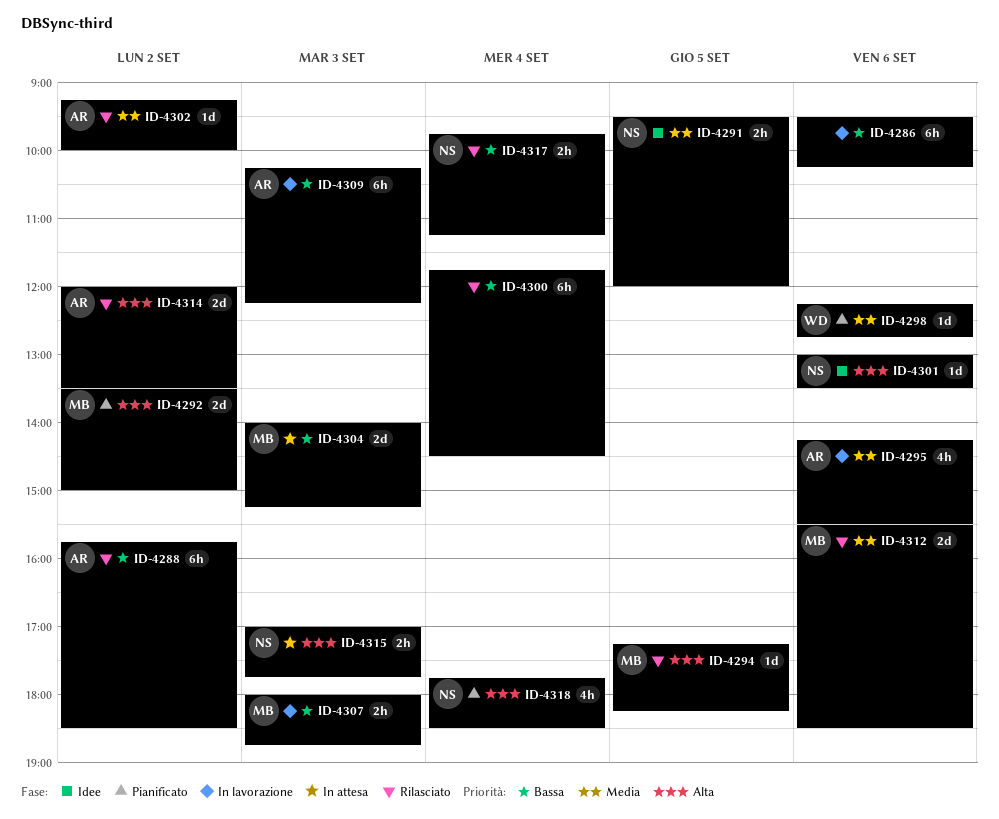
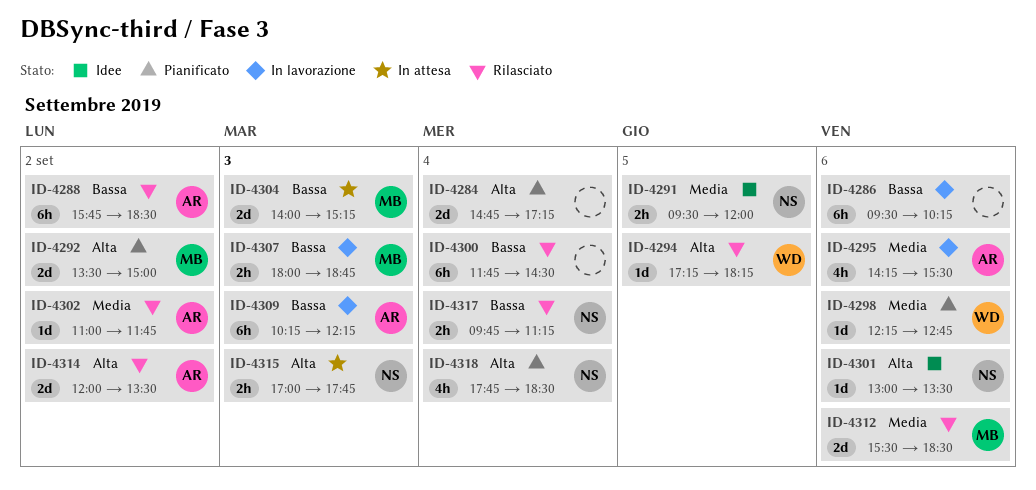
ID-4284: none -> present
ID-4294, owner: MB -> WD
ID-4302, begins: 09:15 -> 11:00
ID-4302, ends: 10:00 -> 11:45

